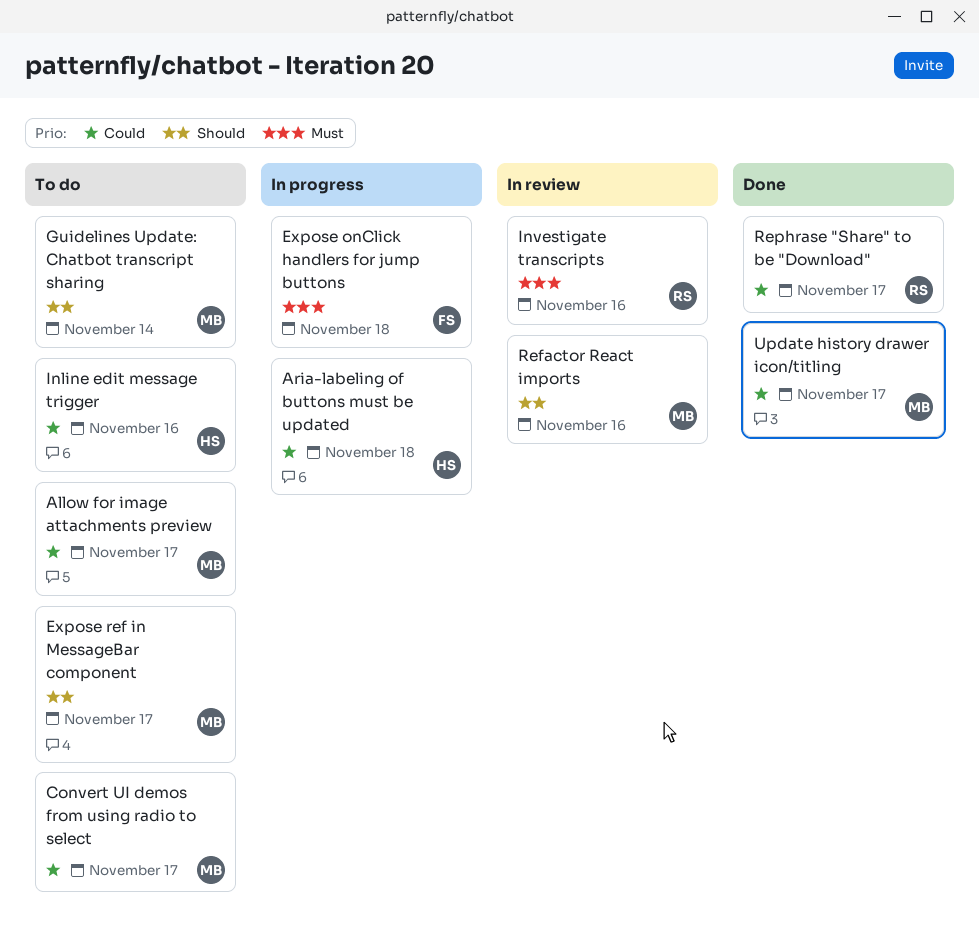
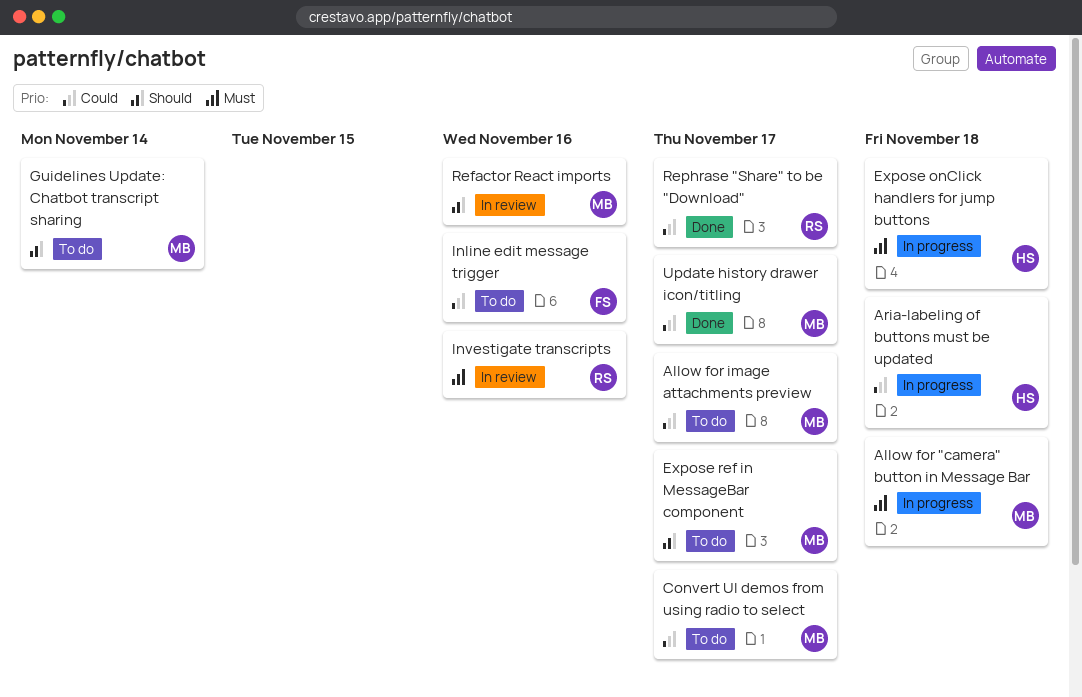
Allow for "camera" button in Message Bar: none -> present
Expose onClick handlers for jump buttons, owner: FS -> HS
Inline edit message trigger, owner: HS -> FS

